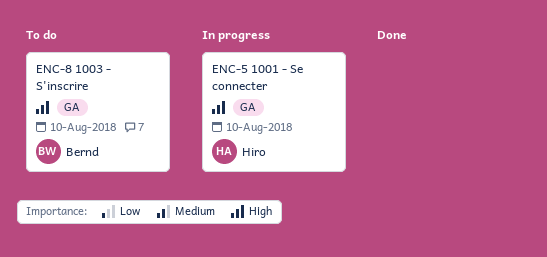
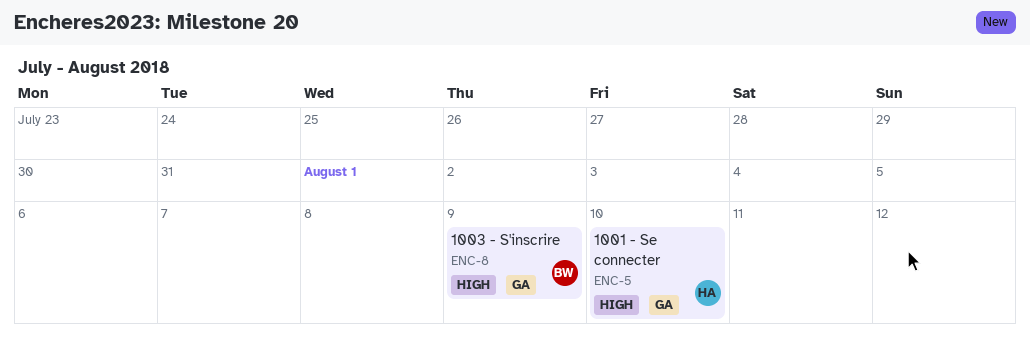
ENC-8, due: Aug 10 -> Aug 9

